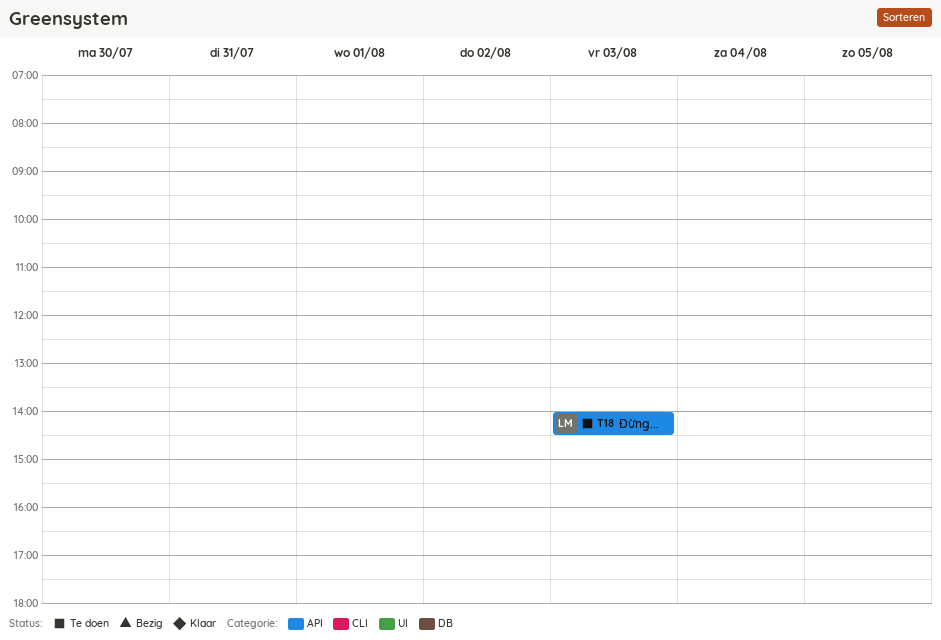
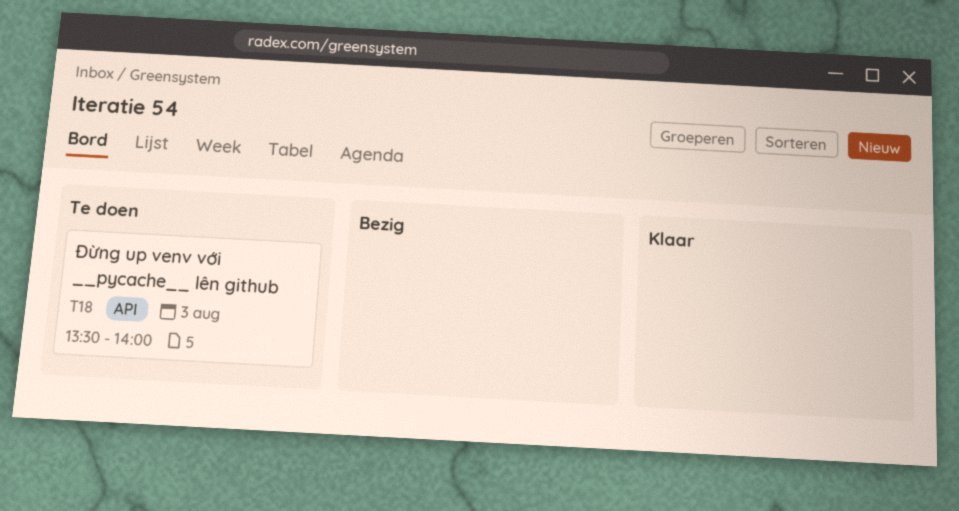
T18, begins: 14:00 -> 13:30
T18, ends: 14:30 -> 14:00

